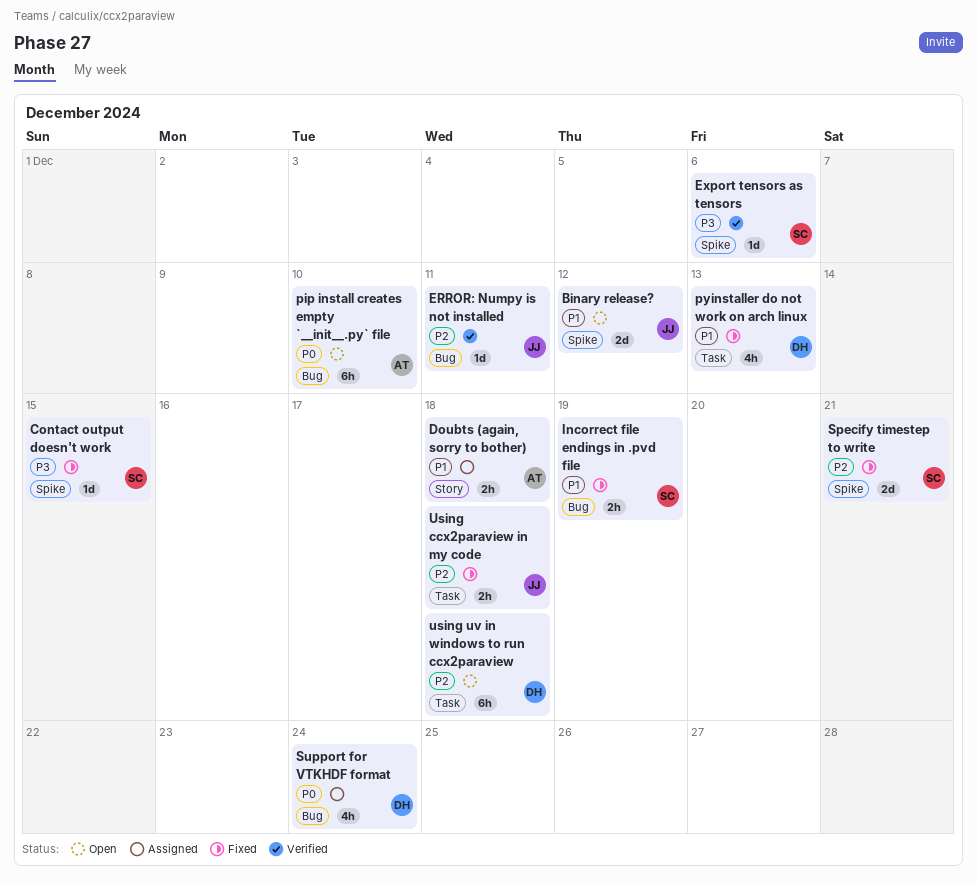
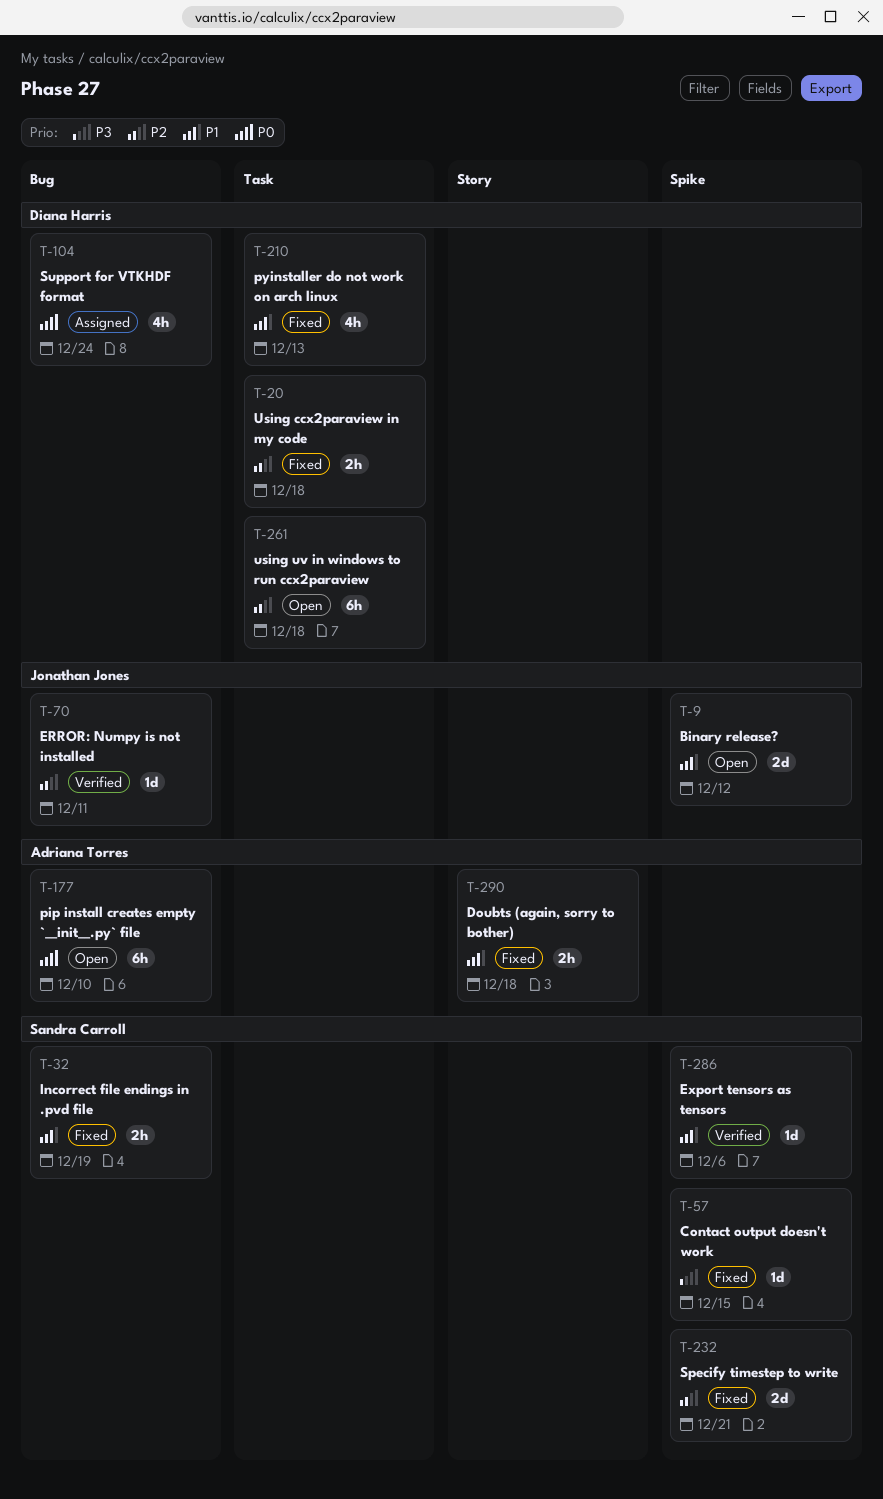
Doubts (again, sorry to bother), status: Assigned -> Fixed
Export tensors as tensors, priority: P3 -> P1
Using ccx2paraview in my code, owner: Jonathan Jones -> Diana Harris

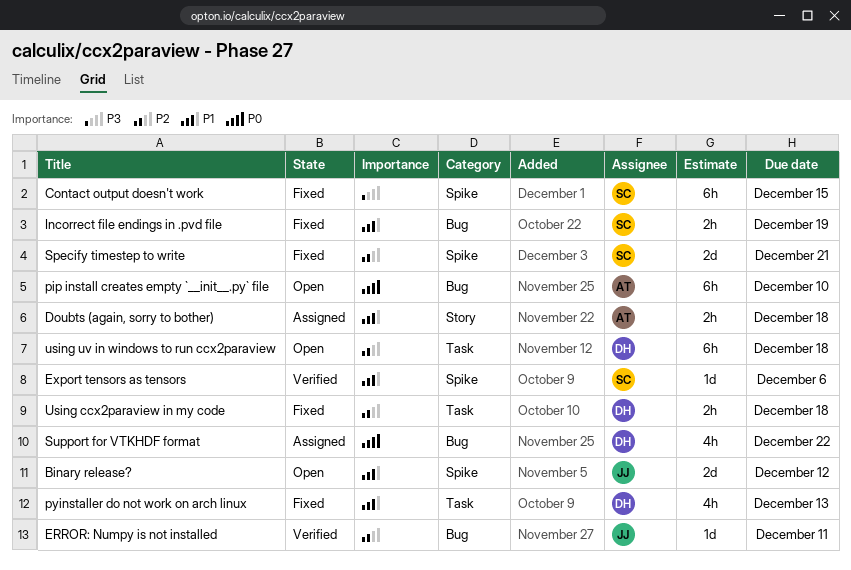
Contact output doesn't work, estimate: 1d -> 6h
Doubts (again, sorry to bother), status: Fixed -> Assigned
Support for VTKHDF format, due: Dec 24 -> Dec 22

